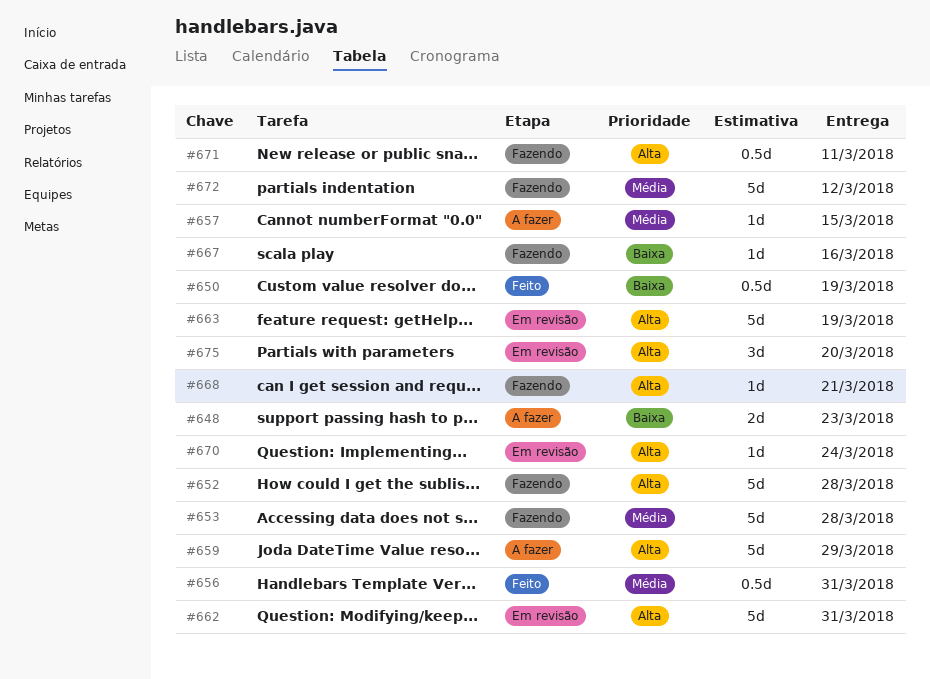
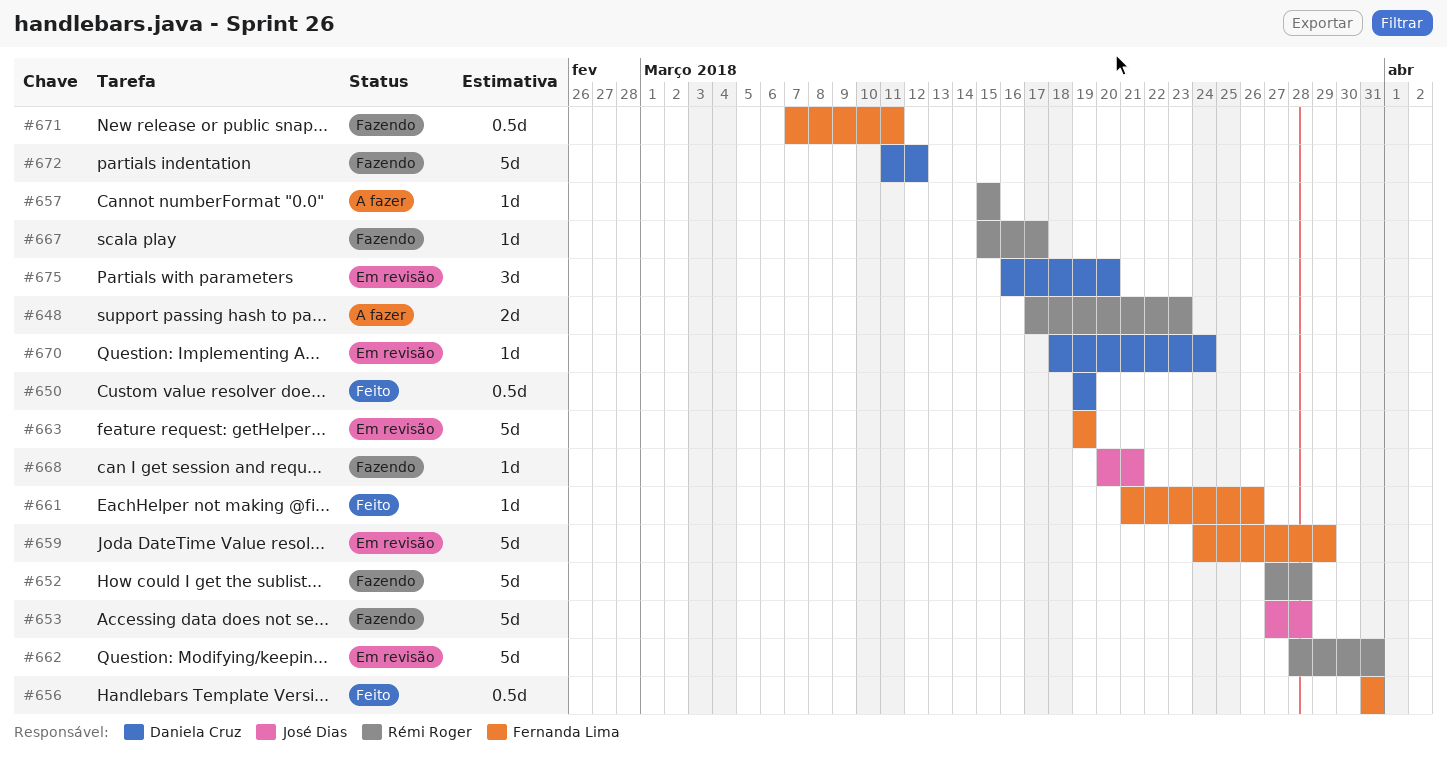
#659, status: A fazer -> Em revisão
#661: none -> present
#667, due: Mar 16 -> Mar 17

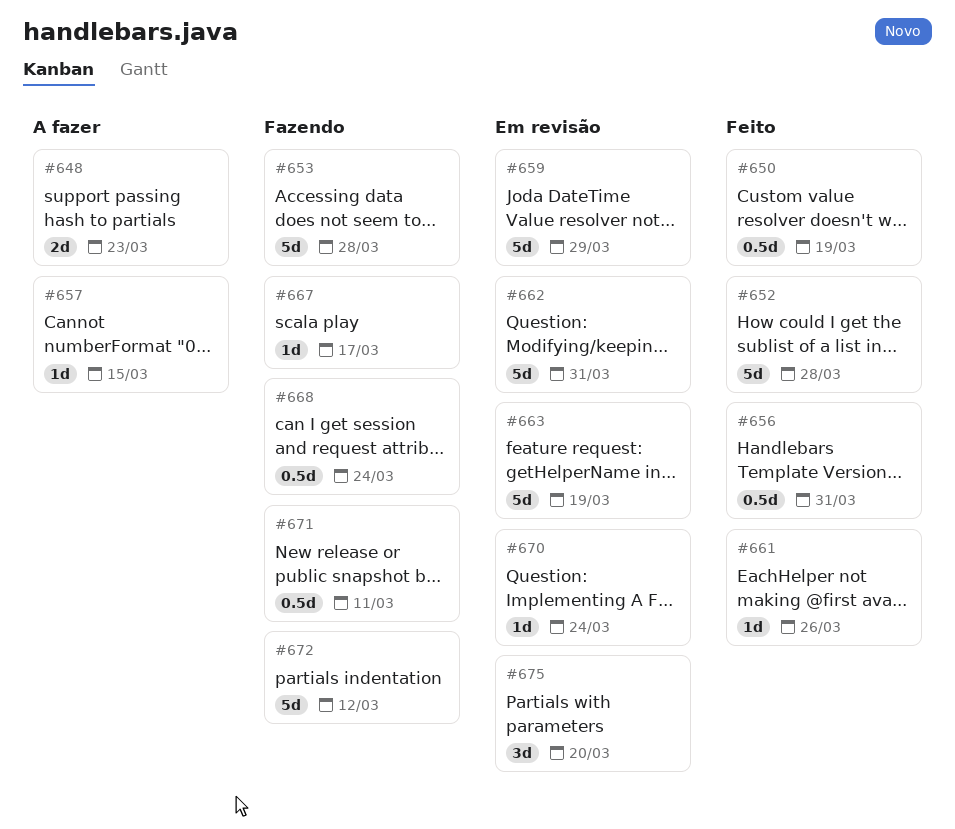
#652, status: Fazendo -> Feito
#668, estimate: 1d -> 0.5d
#668, due: Mar 21 -> Mar 24

